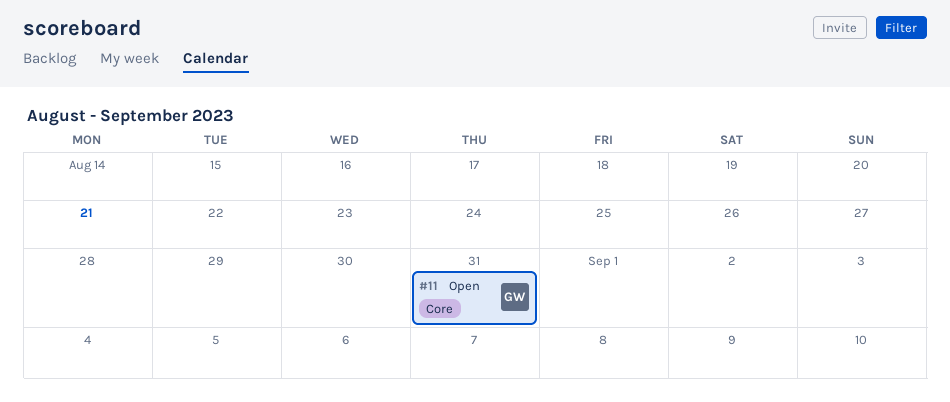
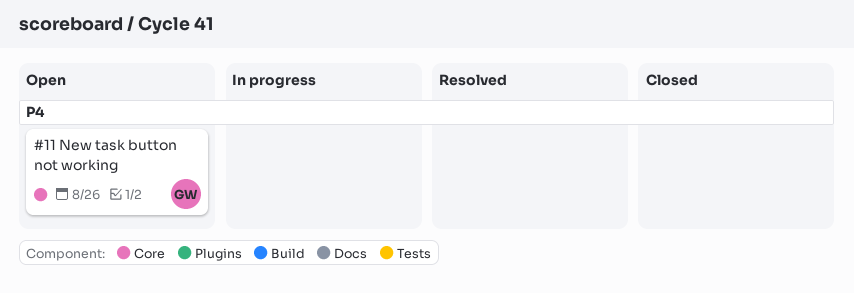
#11, due: Aug 31 -> Aug 26

